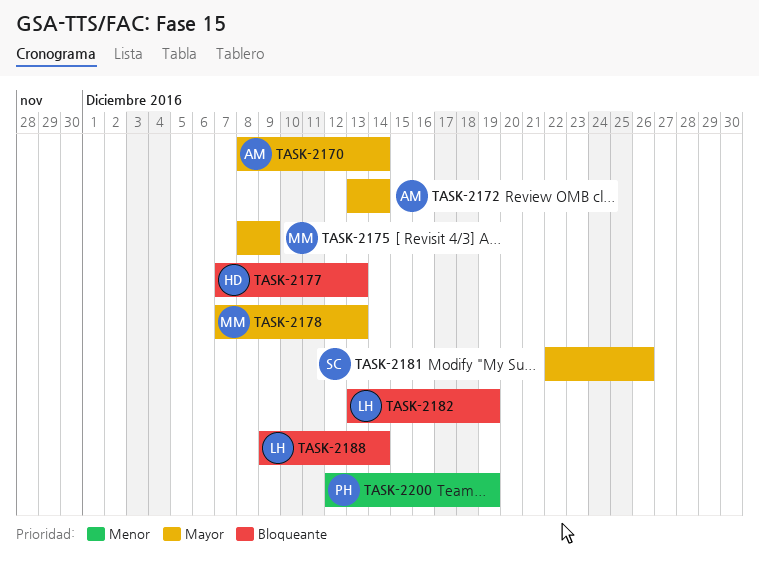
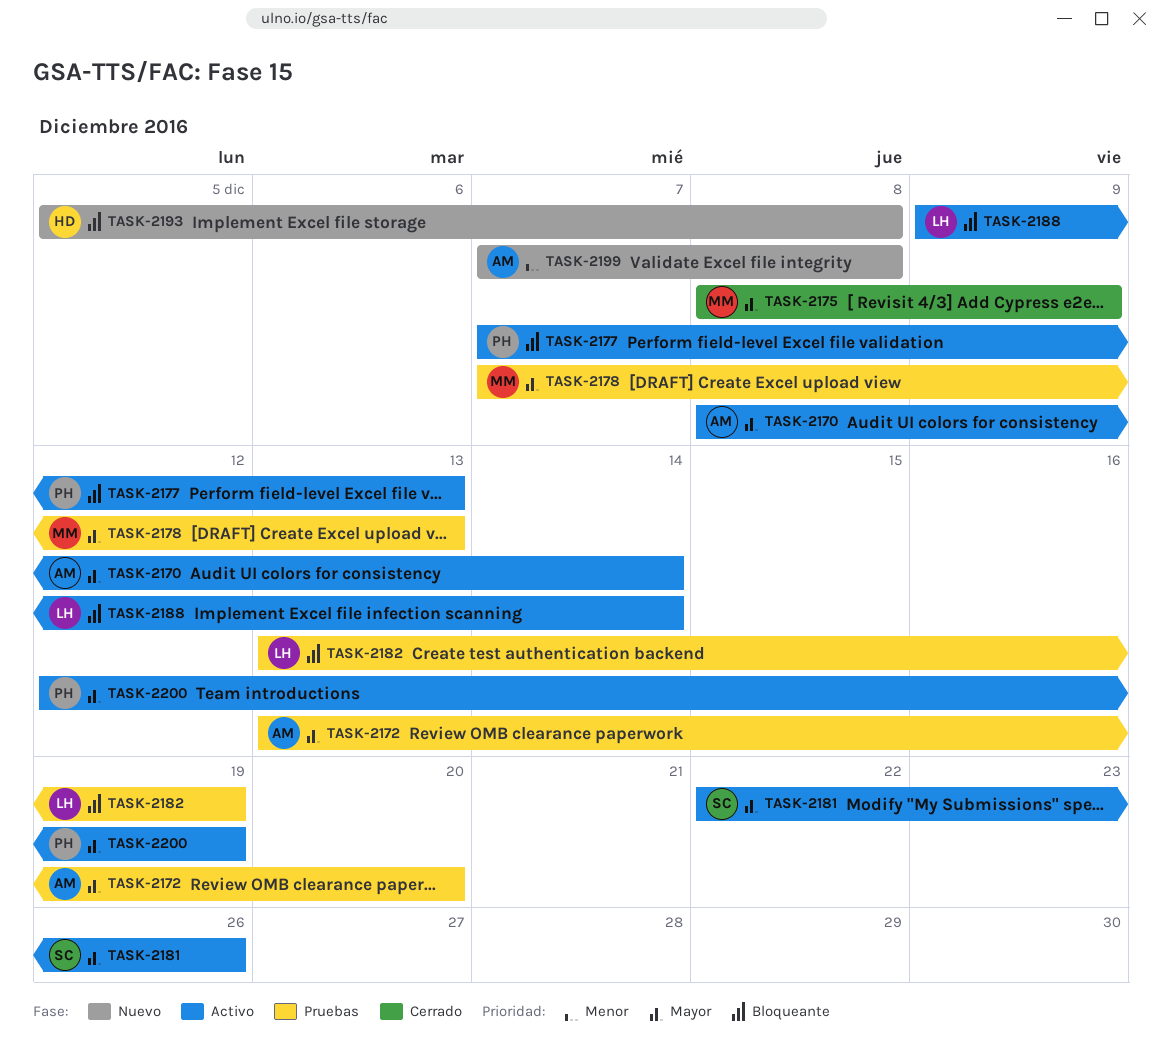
TASK-2172, due: Dec 14 -> Dec 20
TASK-2177, owner: HD -> PH
TASK-2193: none -> present
TASK-2199: none -> present
TASK-2200, priority: Menor -> Mayor

